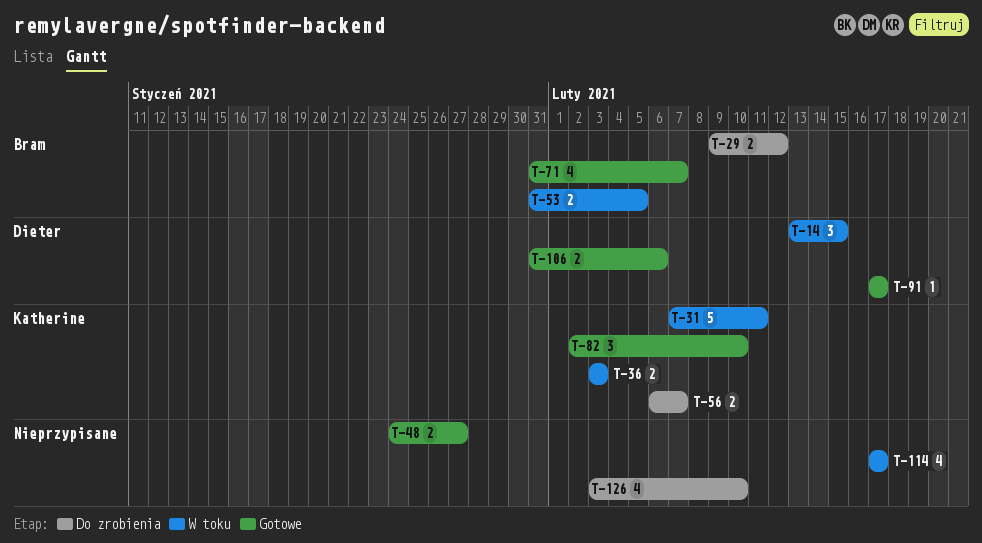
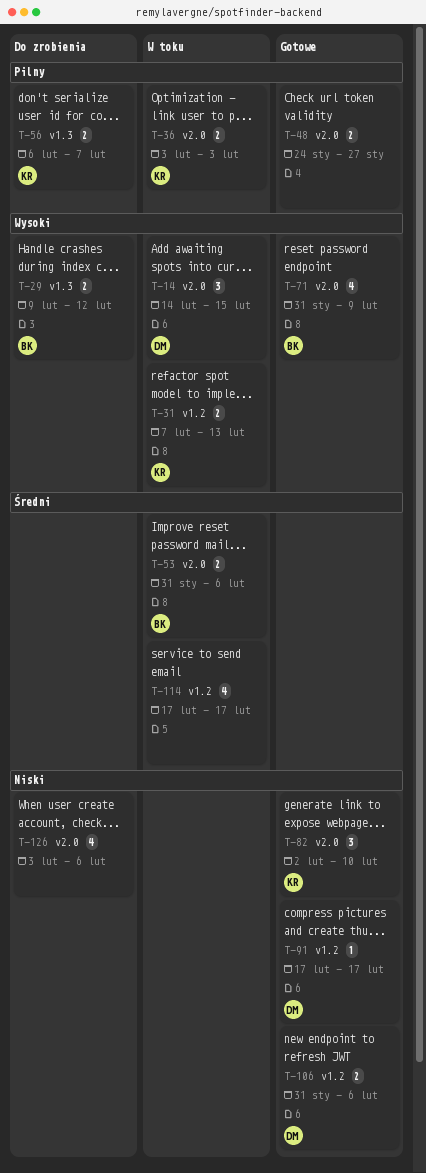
T-14, start: Feb 13 -> Feb 14
T-31, estimate: 5 -> 2
T-31, due: Feb 11 -> Feb 13
T-53, due: Feb 5 -> Feb 6
T-71, due: Feb 7 -> Feb 9
T-126, due: Feb 10 -> Feb 6

